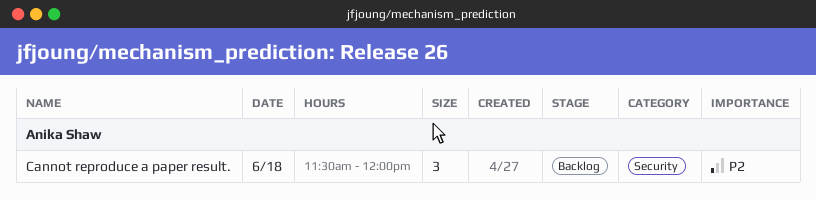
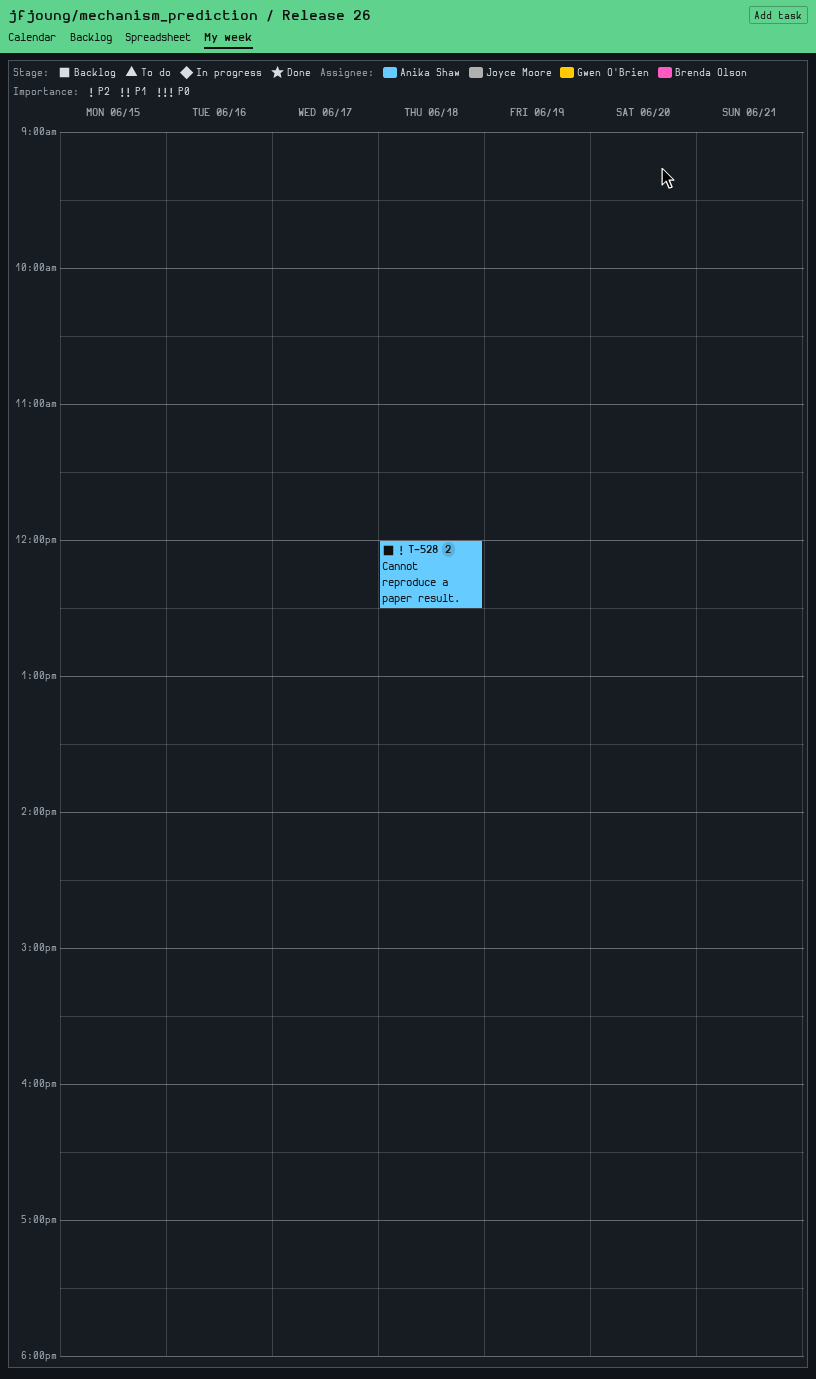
Cannot reproduce a paper result., estimate: 3 -> 2
Cannot reproduce a paper result., begins: 11:30 -> 12:00
Cannot reproduce a paper result., ends: 12:00 -> 12:30

